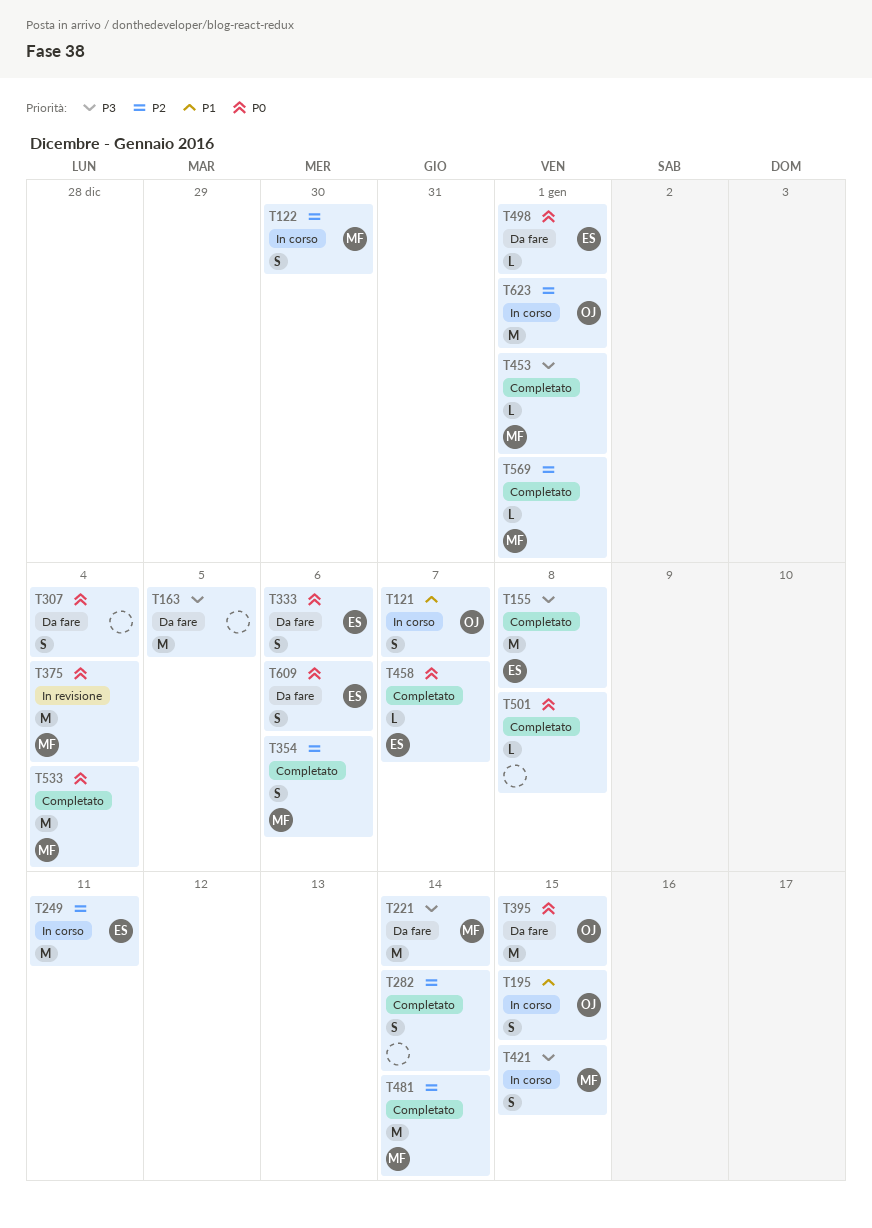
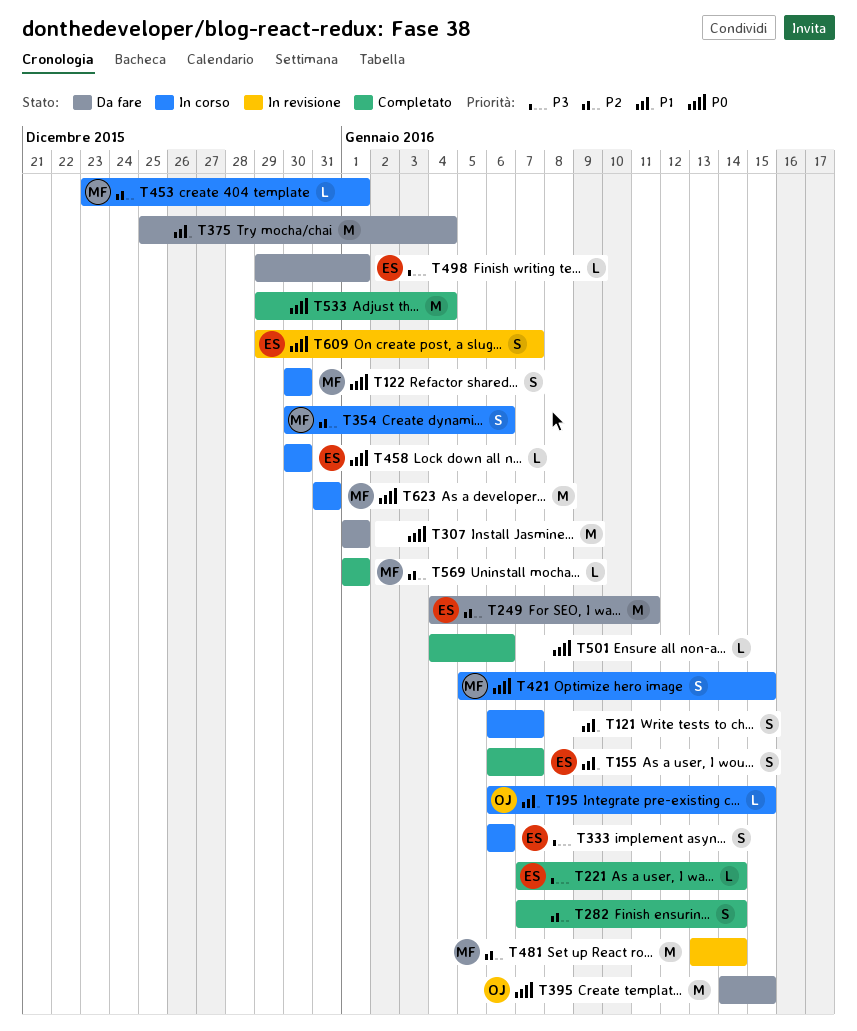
T121, owner: OJ -> none
T122, priority: P2 -> P0
T155, priority: P3 -> P1
T155, estimate: M -> S
T155, due: Jan 8 -> Jan 7
T163: present -> none
T195, estimate: S -> L
T221, status: Da fare -> Completato
T221, owner: MF -> ES
T221, estimate: M -> L
T249, status: In corso -> Da fare
T307, estimate: S -> M
T307, due: Jan 4 -> Jan 1
T333, status: Da fare -> In corso
T333, priority: P0 -> P3
T354, status: Completato -> In corso
T375, status: In revisione -> Da fare
T375, owner: MF -> none
T375, priority: P0 -> P1
T421, priority: P3 -> P0
T453, status: Completato -> In corso
T453, priority: P3 -> P2
T458, status: Completato -> In corso
T458, due: Jan 7 -> Dec 30
T481, status: Completato -> In revisione
T498, priority: P0 -> P3
T501, due: Jan 8 -> Jan 6
T533, owner: MF -> none
T609, status: Da fare -> In revisione
T609, due: Jan 6 -> Jan 7
T623, owner: OJ -> MF
T623, priority: P2 -> P0
T623, due: Jan 1 -> Dec 31

